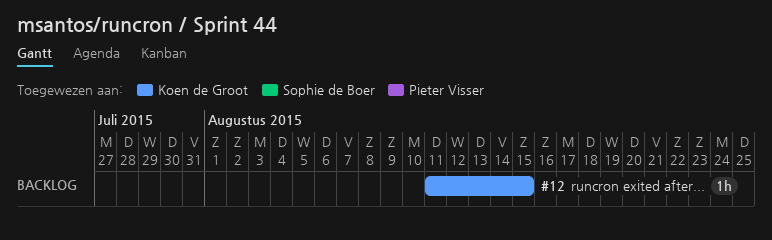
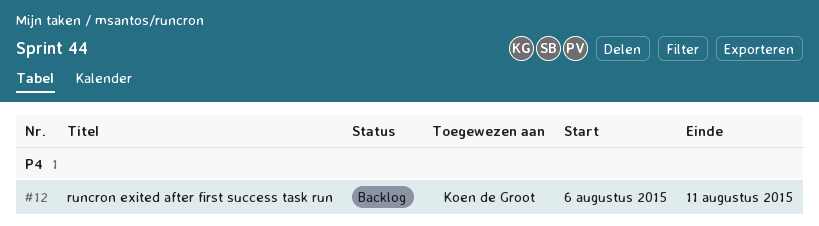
#12, start: Aug 11 -> Aug 6
#12, due: Aug 15 -> Aug 11

